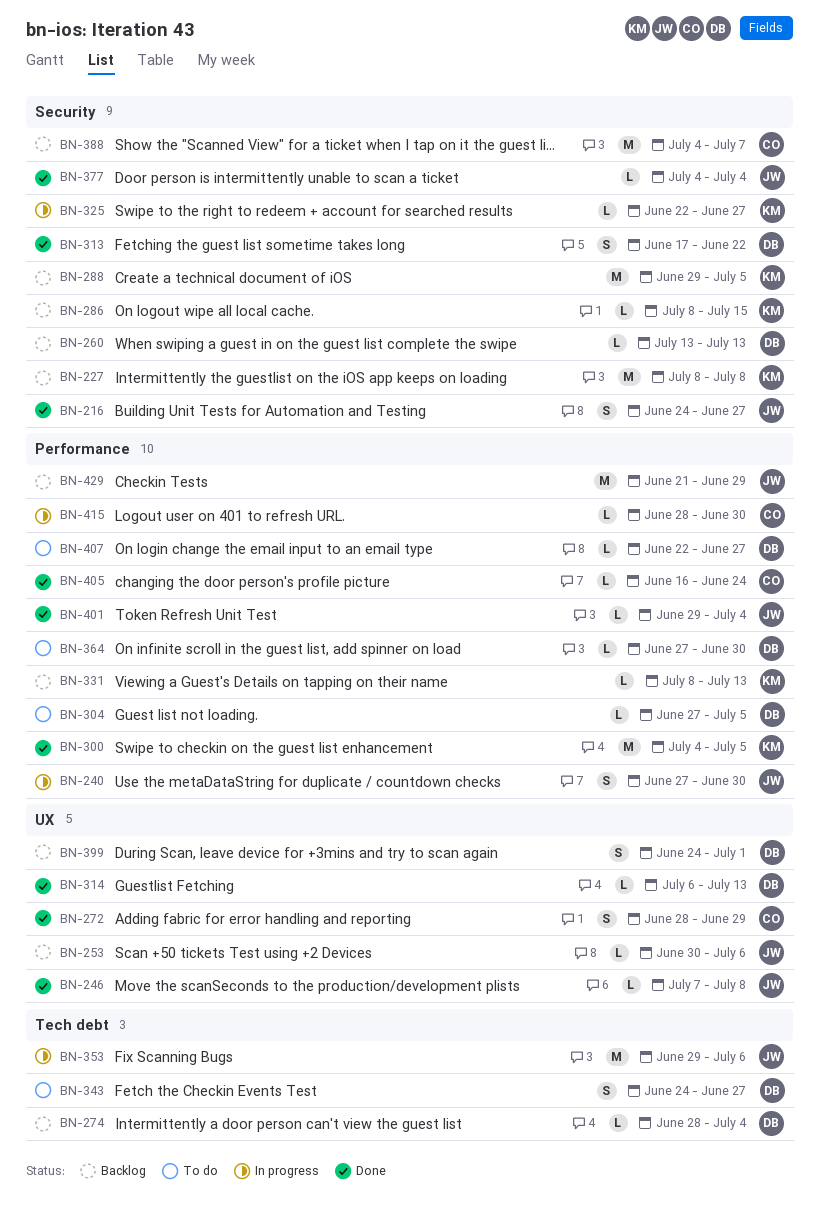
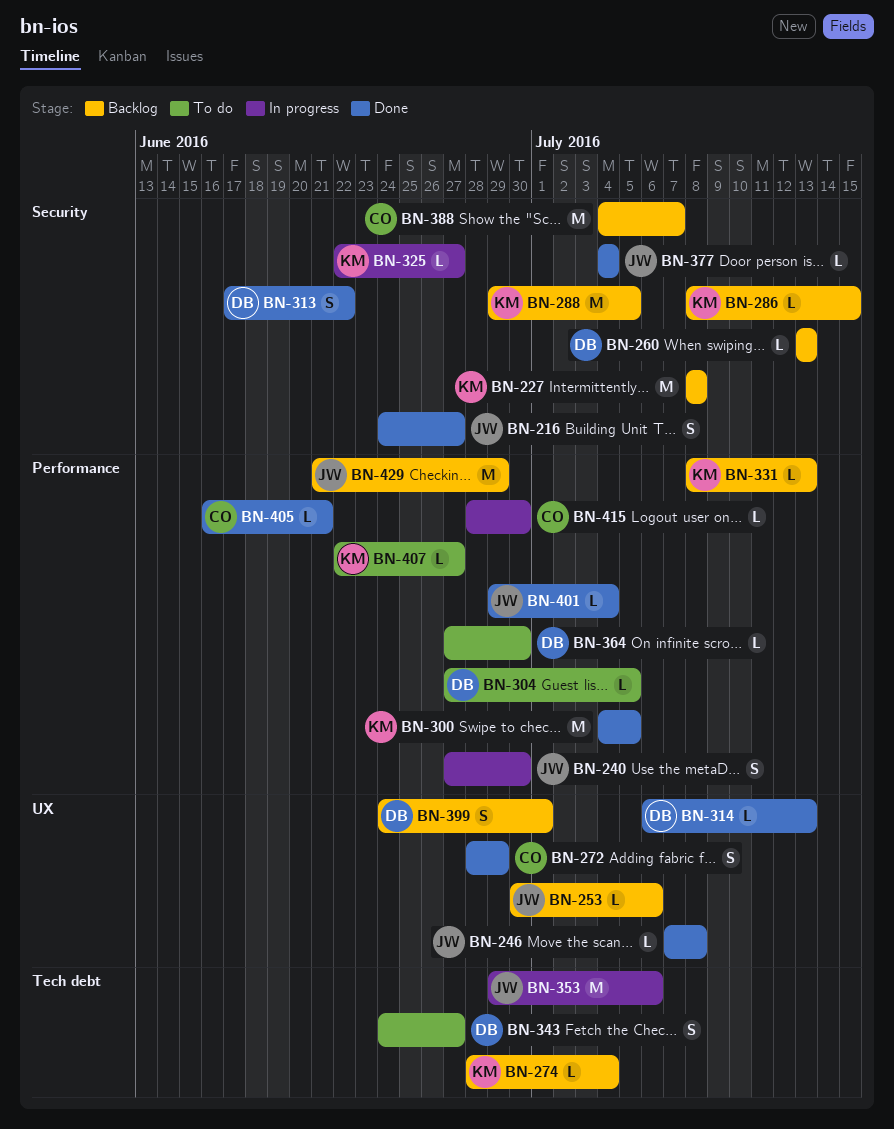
BN-274, owner: DB -> KM
BN-405, due: Jun 24 -> Jun 21
BN-407, owner: DB -> KM

